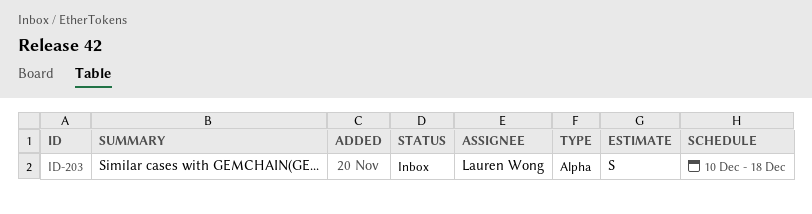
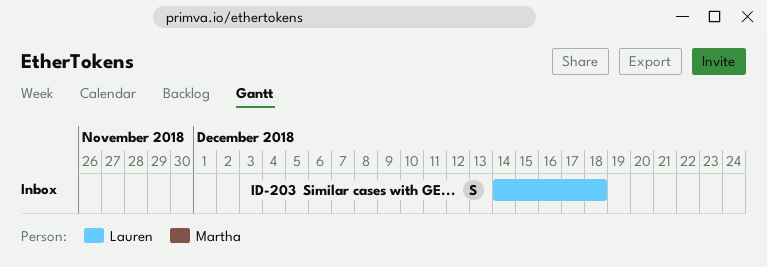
ID-203, start: Dec 10 -> Dec 14

